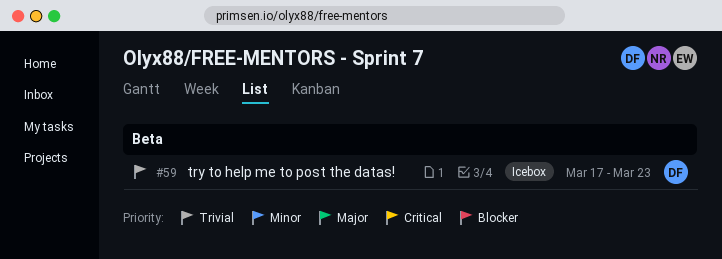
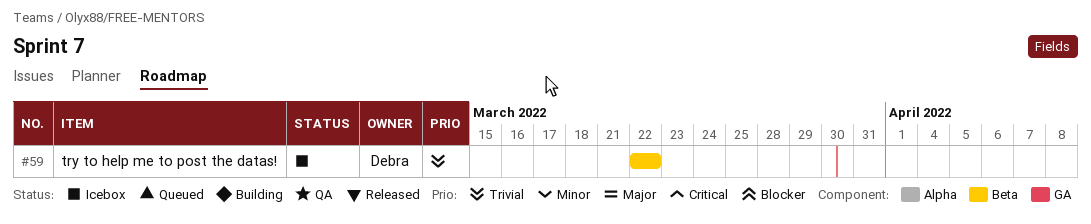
#59, start: Mar 17 -> Mar 22
#59, due: Mar 23 -> Mar 22

